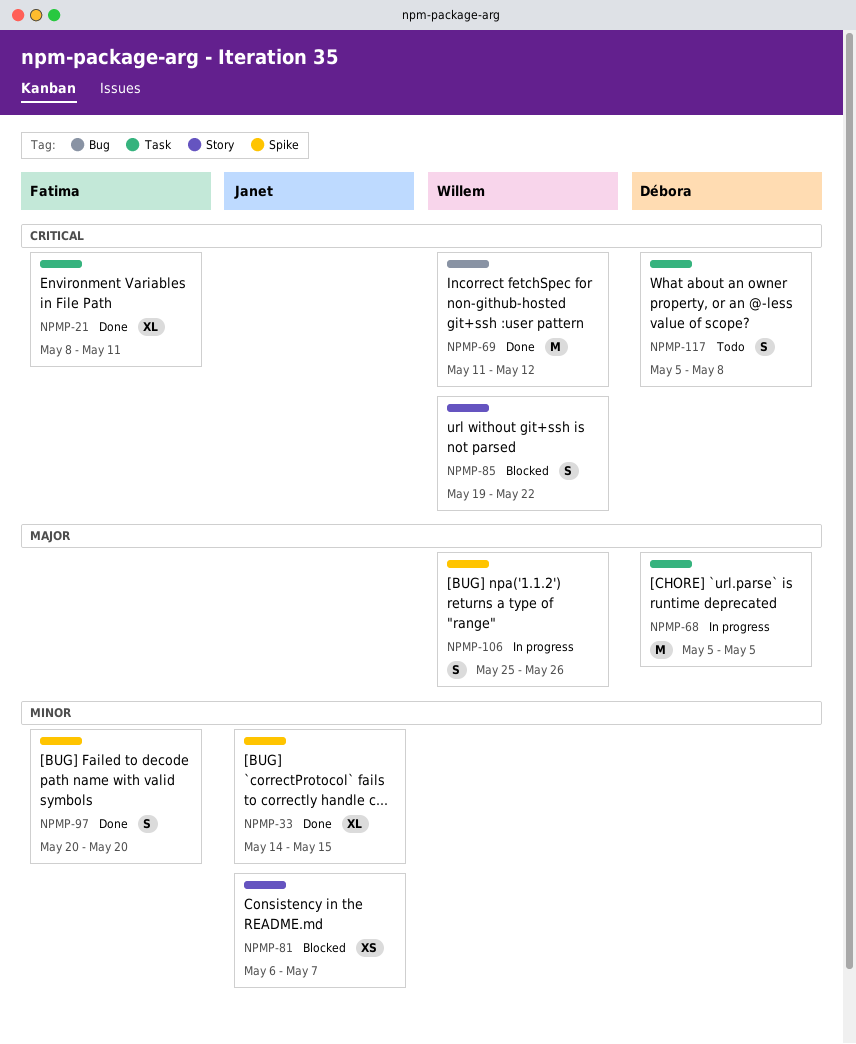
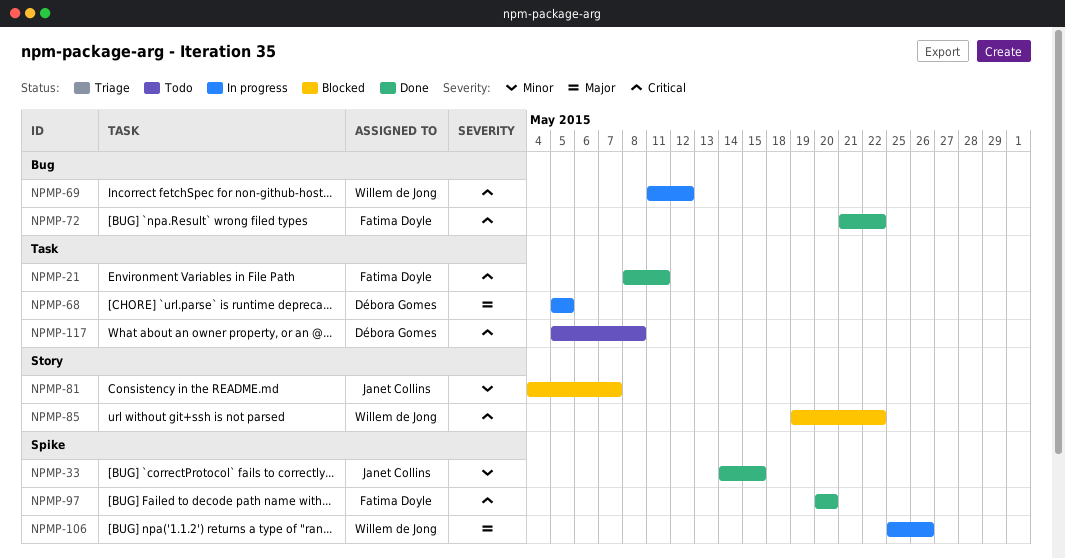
NPMP-69, status: Done -> In progress
NPMP-72: none -> present
NPMP-81, start: May 6 -> May 4
NPMP-97, priority: Minor -> Critical

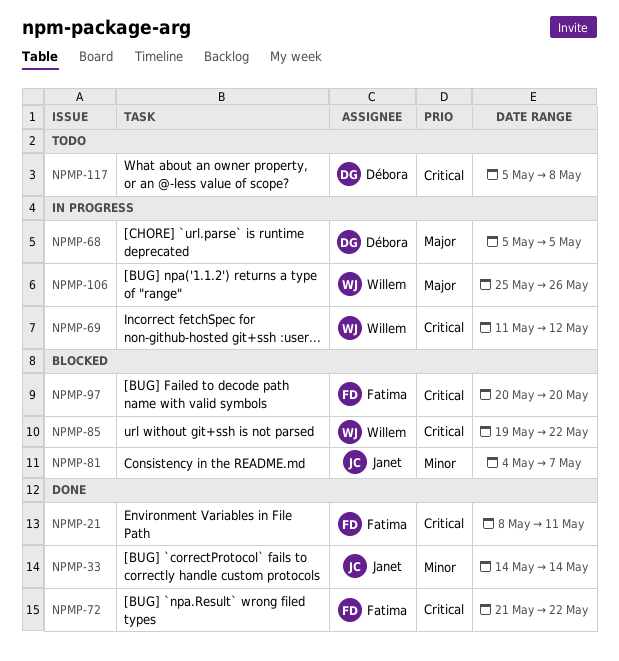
NPMP-33, due: May 15 -> May 14
NPMP-97, status: Done -> Blocked

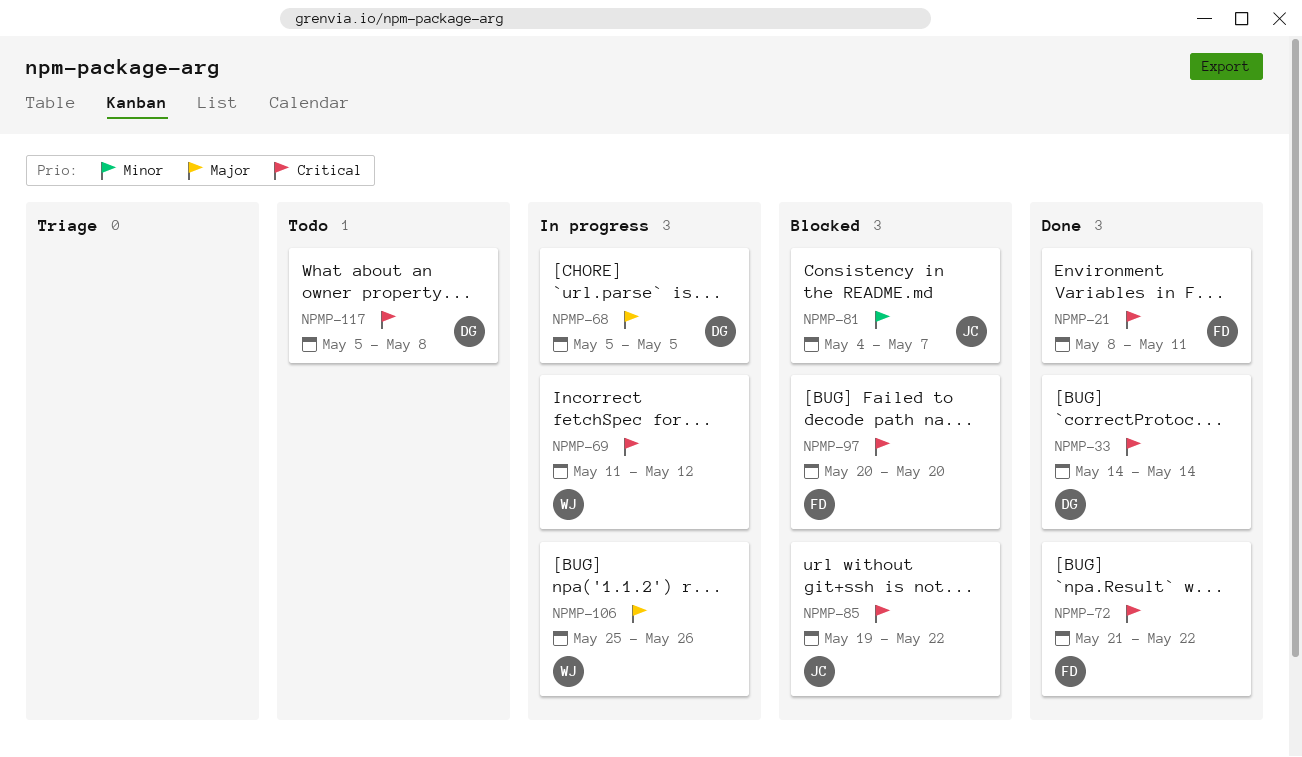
NPMP-33, owner: Janet -> Débora
NPMP-33, priority: Minor -> Critical
NPMP-85, owner: Willem -> Janet

